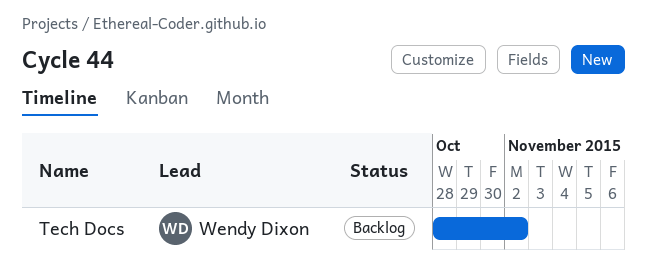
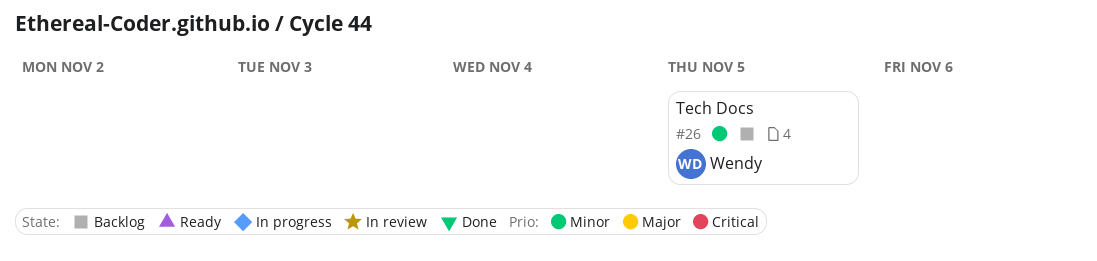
Tech Docs, due: Nov 2 -> Nov 5

